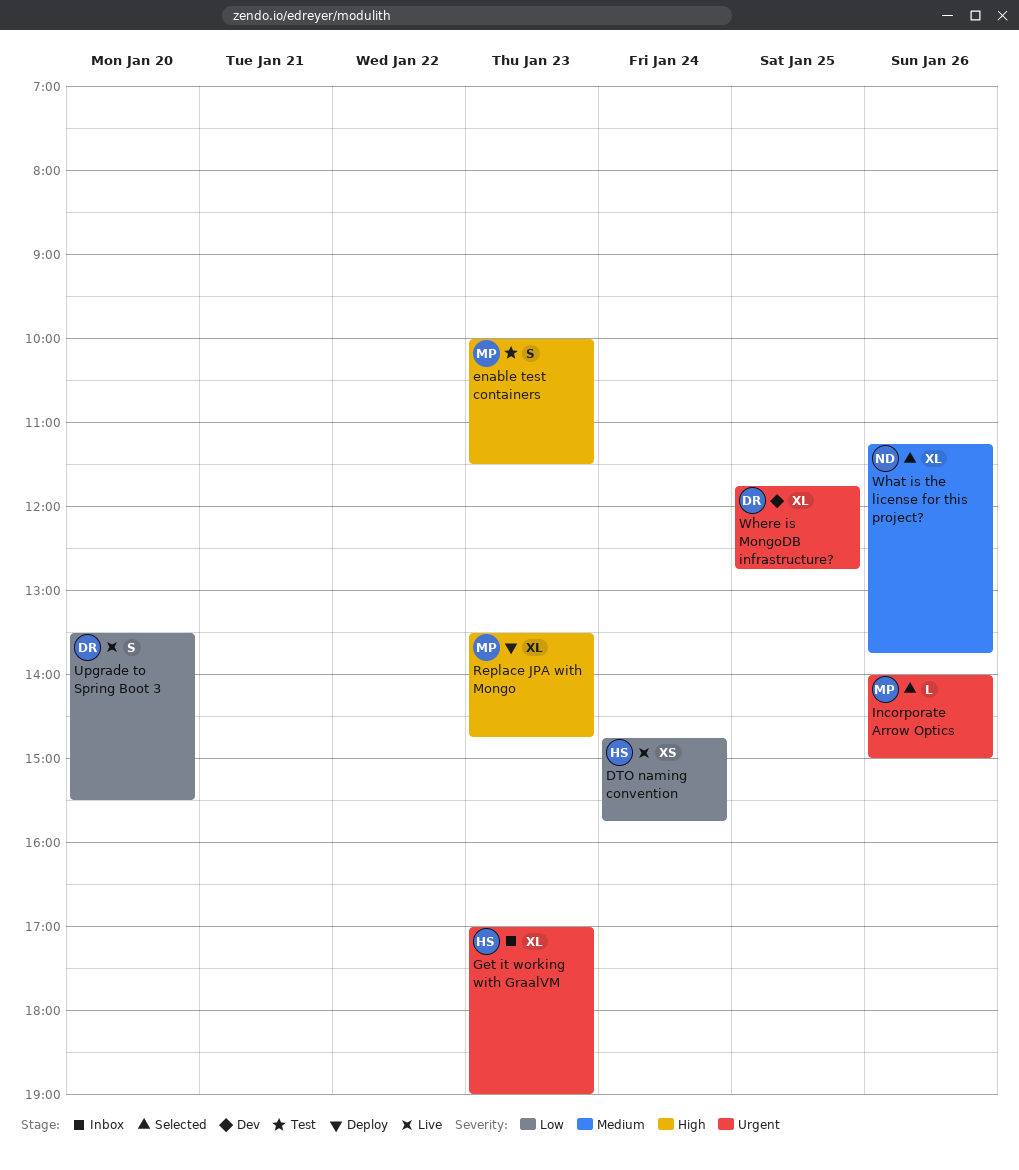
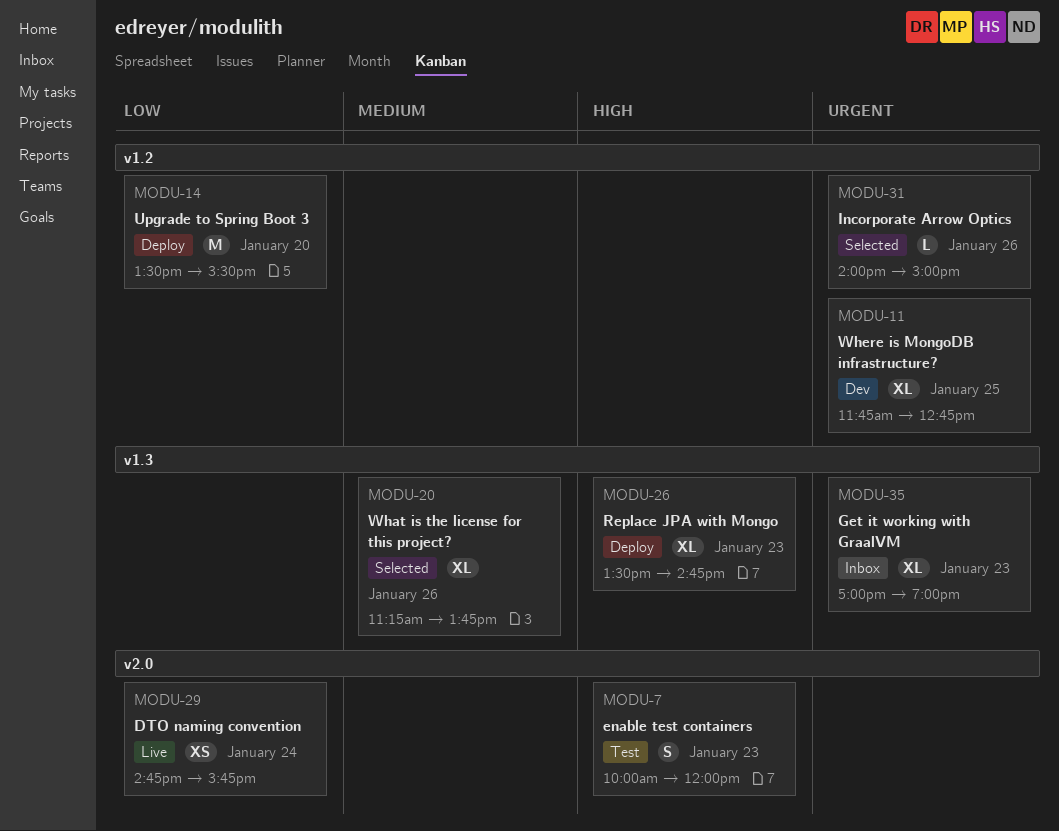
enable test containers, ends: 11:30 -> 12:00
Upgrade to Spring Boot 3, status: Live -> Deploy
Upgrade to Spring Boot 3, estimate: S -> M

